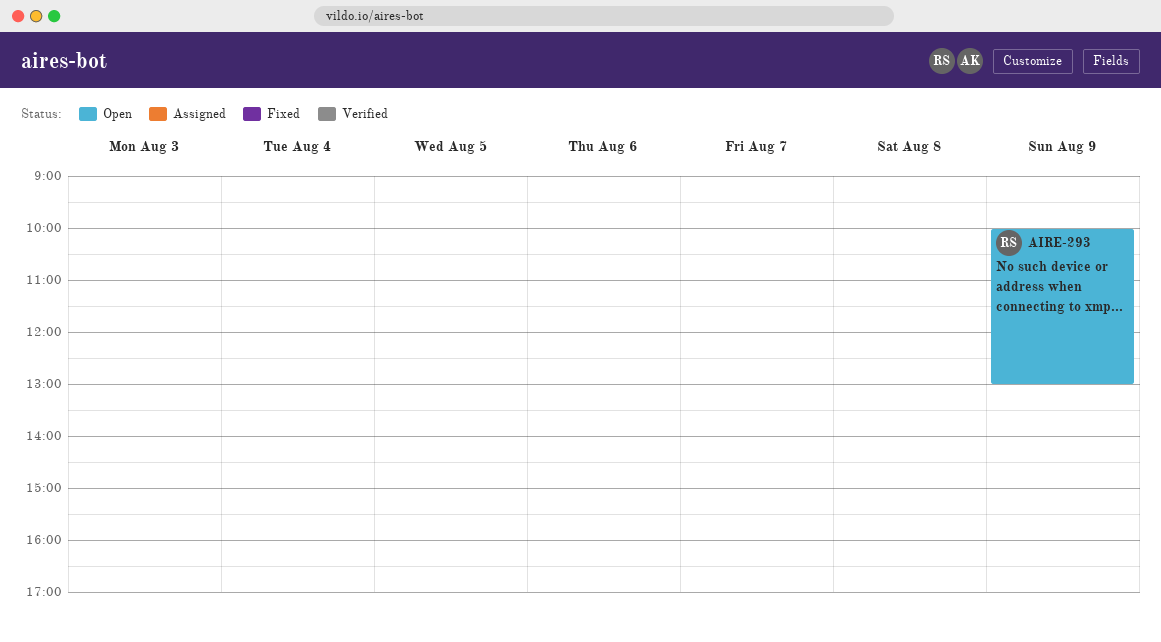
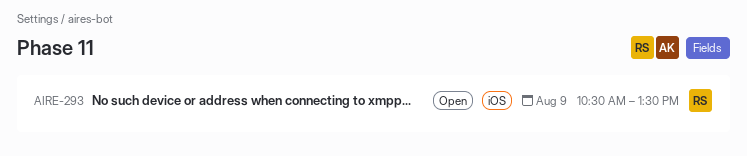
AIRE-293, begins: 10:00 -> 10:30
AIRE-293, ends: 13:00 -> 13:30

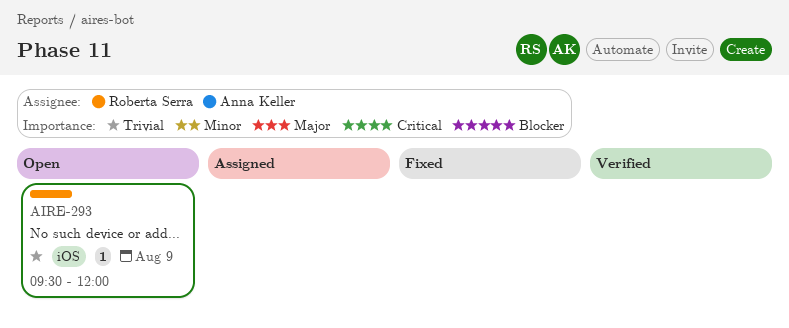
AIRE-293, begins: 10:30 -> 09:30
AIRE-293, ends: 13:30 -> 12:00

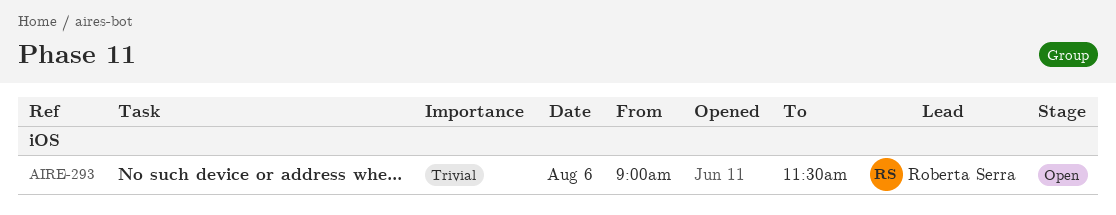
AIRE-293, day: Aug 9 -> Aug 6
AIRE-293, begins: 09:30 -> 09:00
AIRE-293, ends: 12:00 -> 11:30

